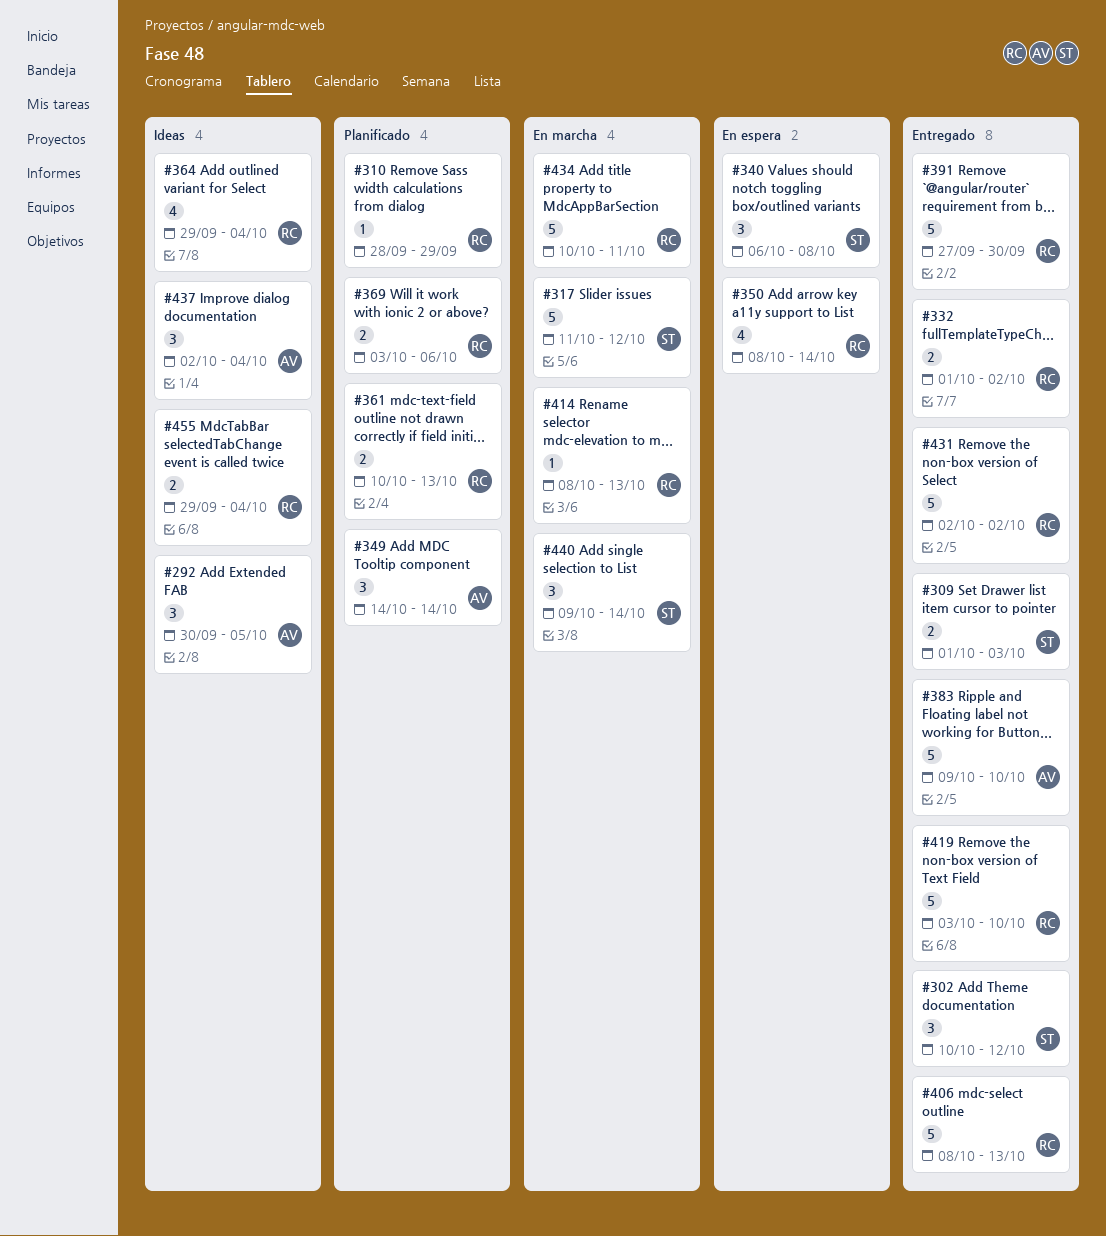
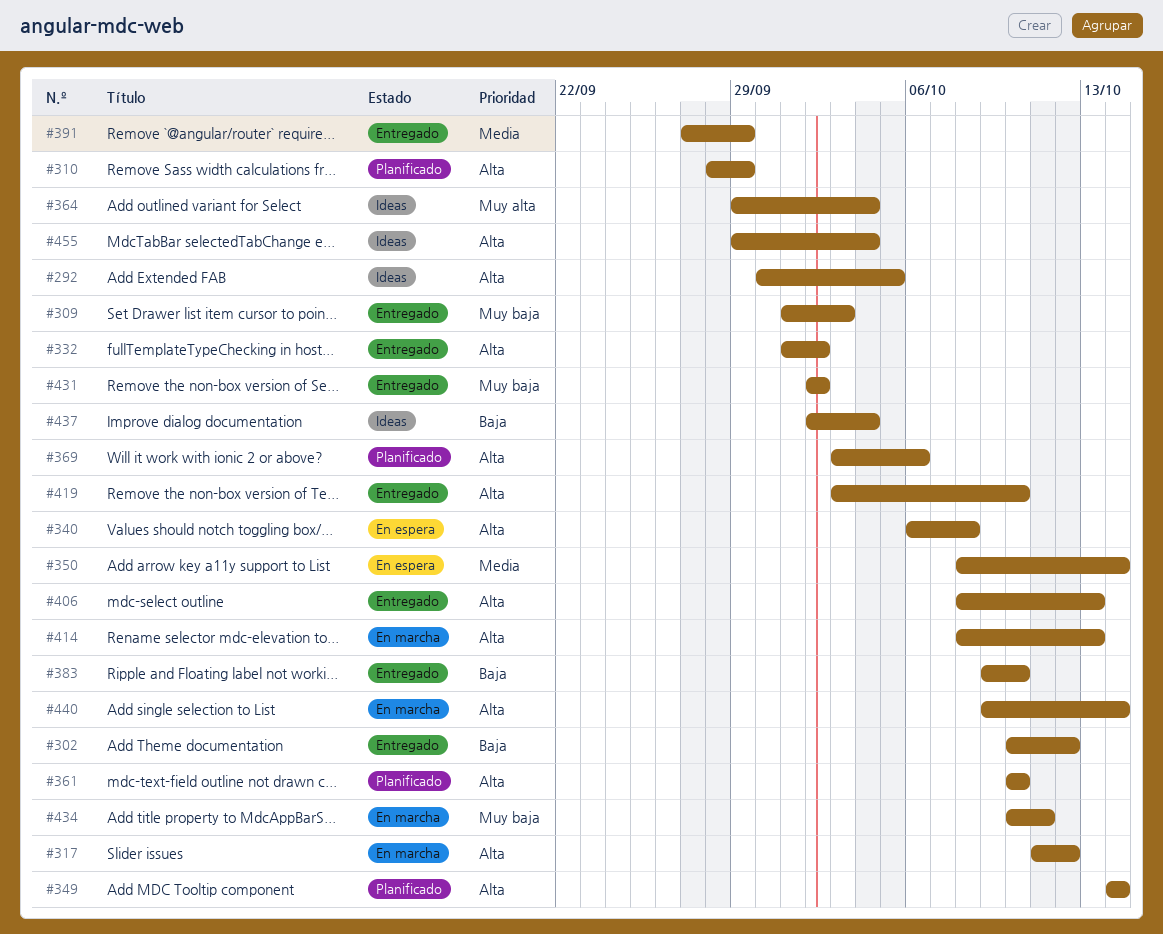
#361, due: Oct 13 -> Oct 10
#391, due: Sep 30 -> Sep 29

